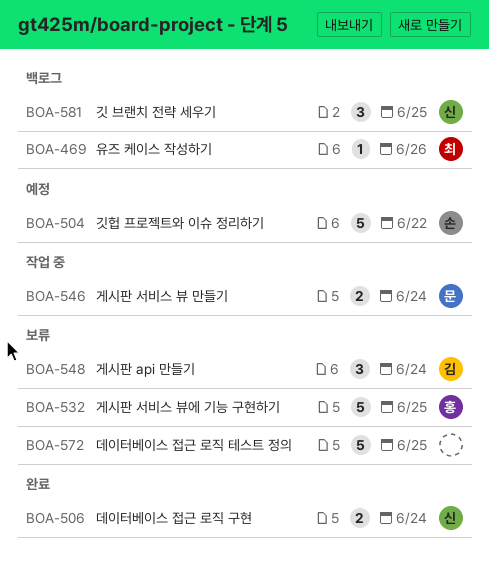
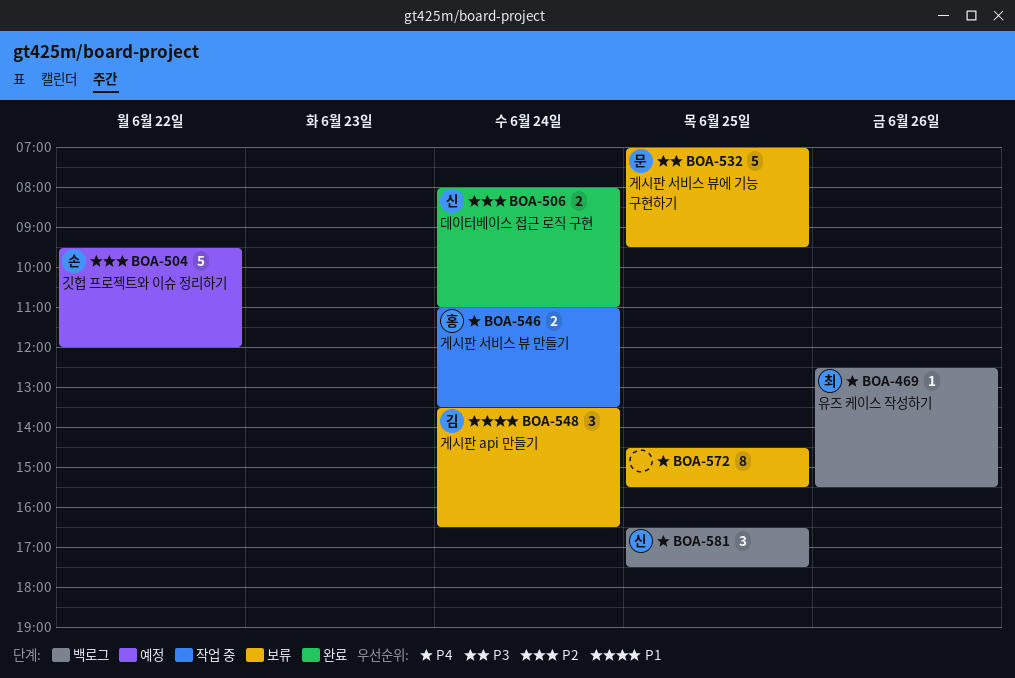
BOA-532, owner: 홍 -> 문
BOA-546, owner: 문 -> 홍
BOA-572, estimate: 5 -> 8

